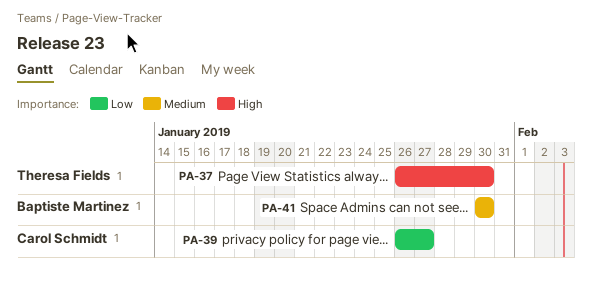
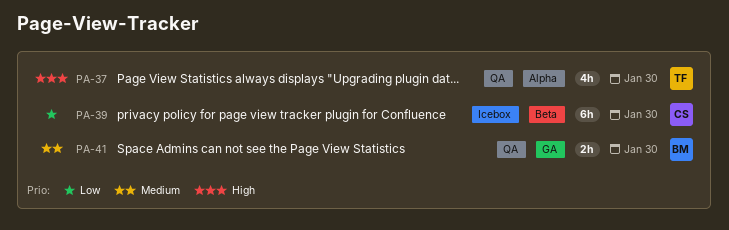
PA-39, due: Jan 27 -> Jan 30

